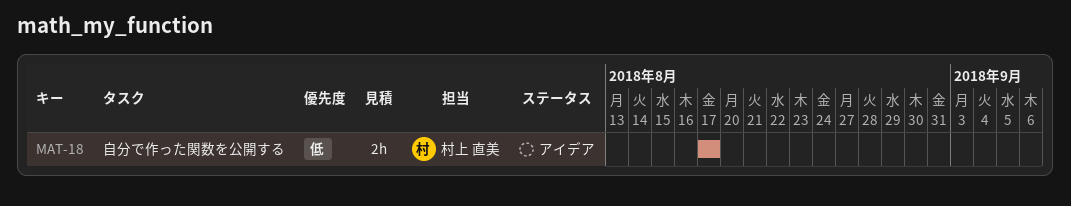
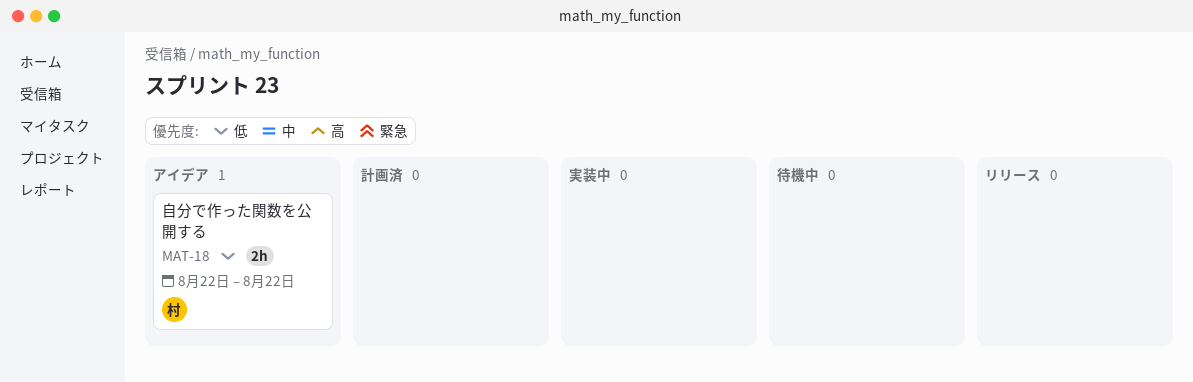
MAT-18, start: Aug 17 -> Aug 22
MAT-18, due: Aug 17 -> Aug 22

